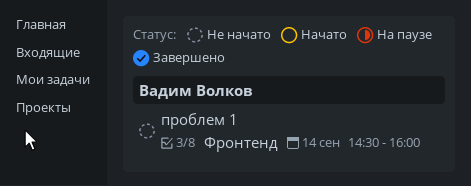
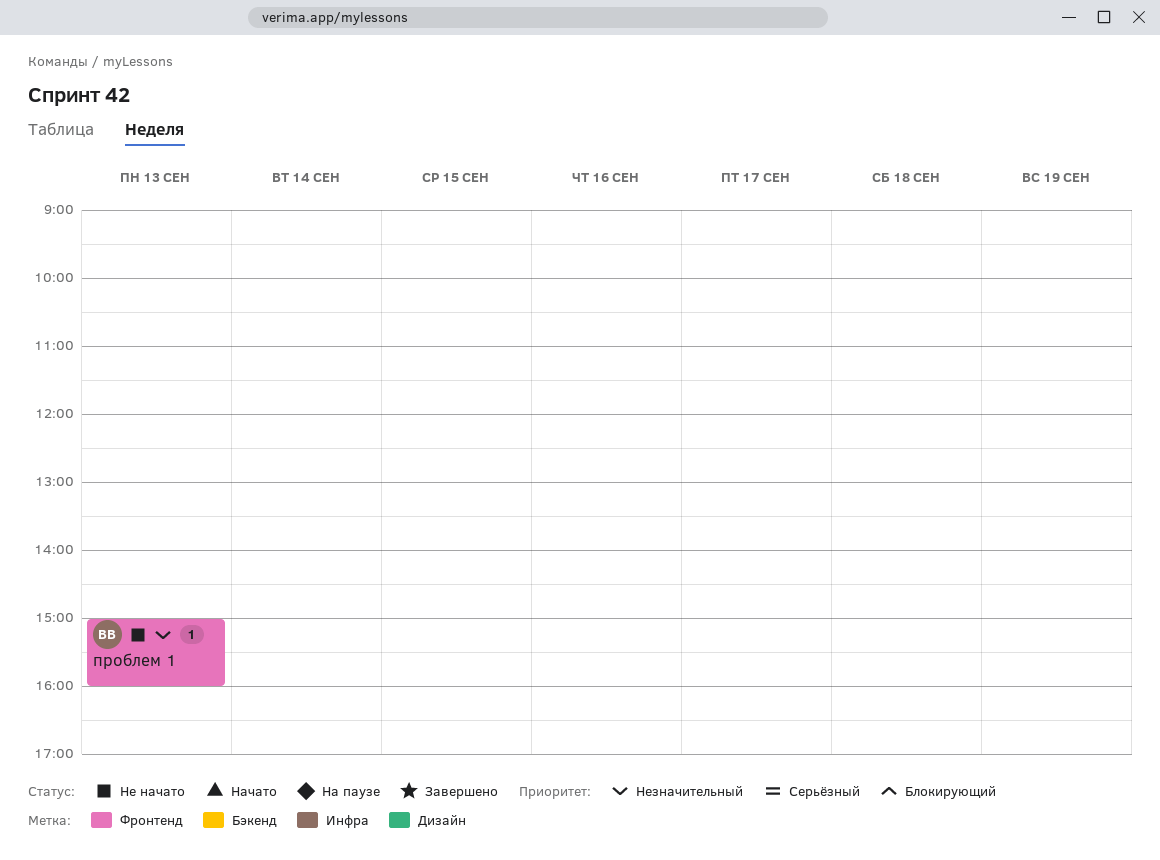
проблем 1, day: Sep 14 -> Sep 13
проблем 1, begins: 14:30 -> 15:00

